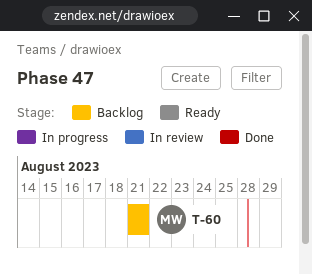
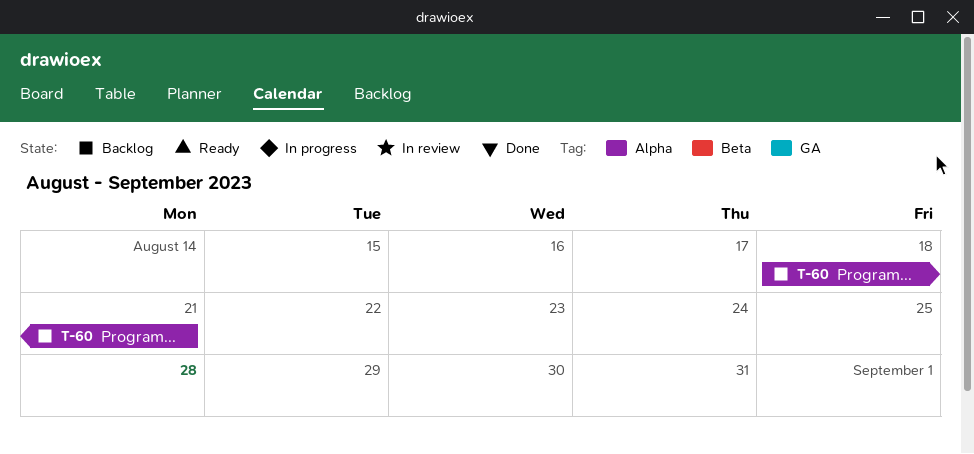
T-60, start: Aug 21 -> Aug 18

